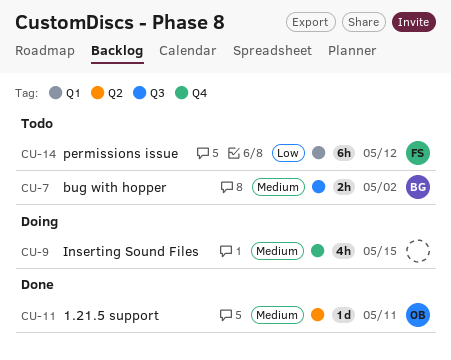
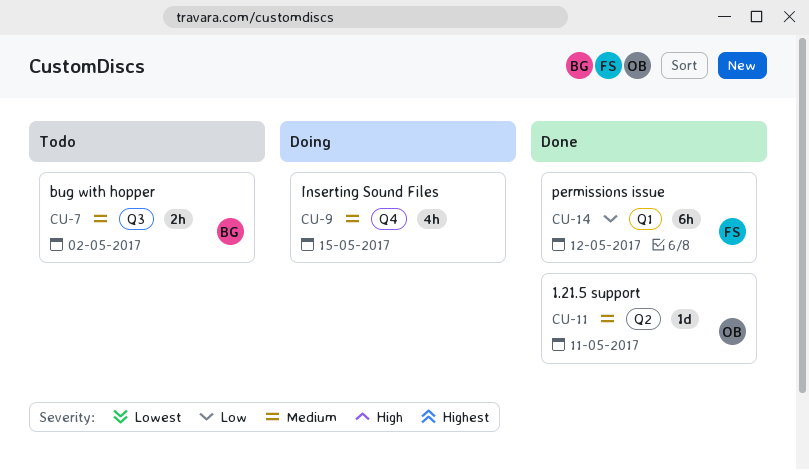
CU-14, status: Todo -> Done

